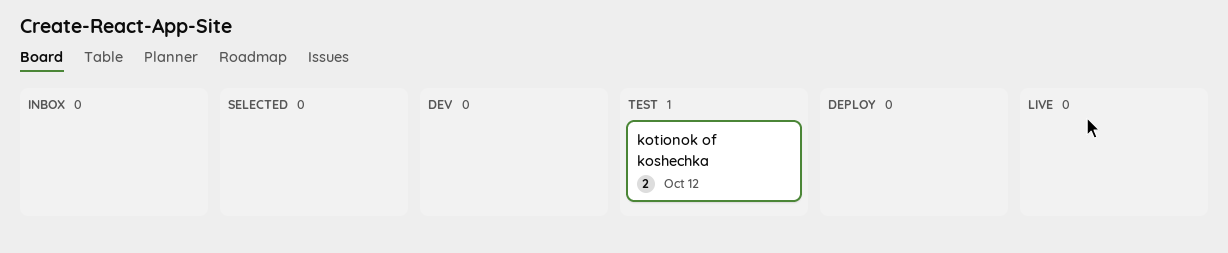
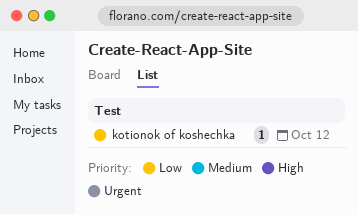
kotionok of koshechka, estimate: 2 -> 1

